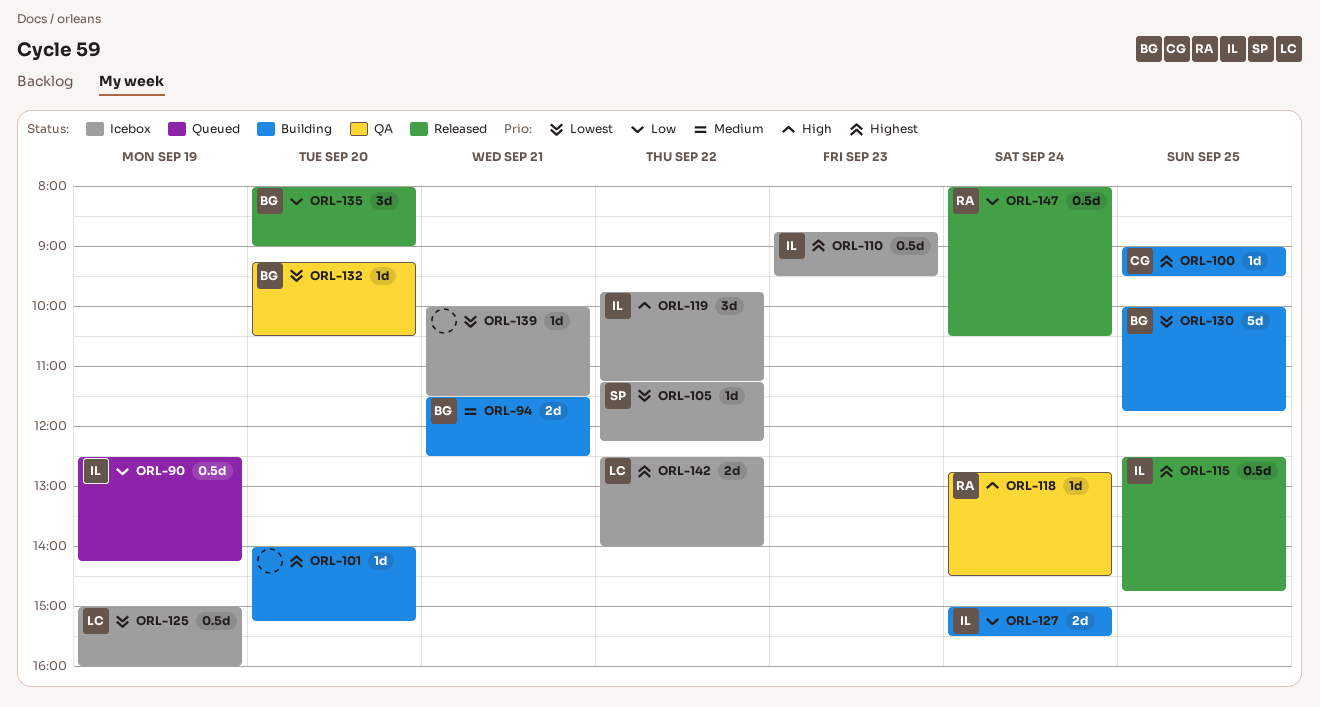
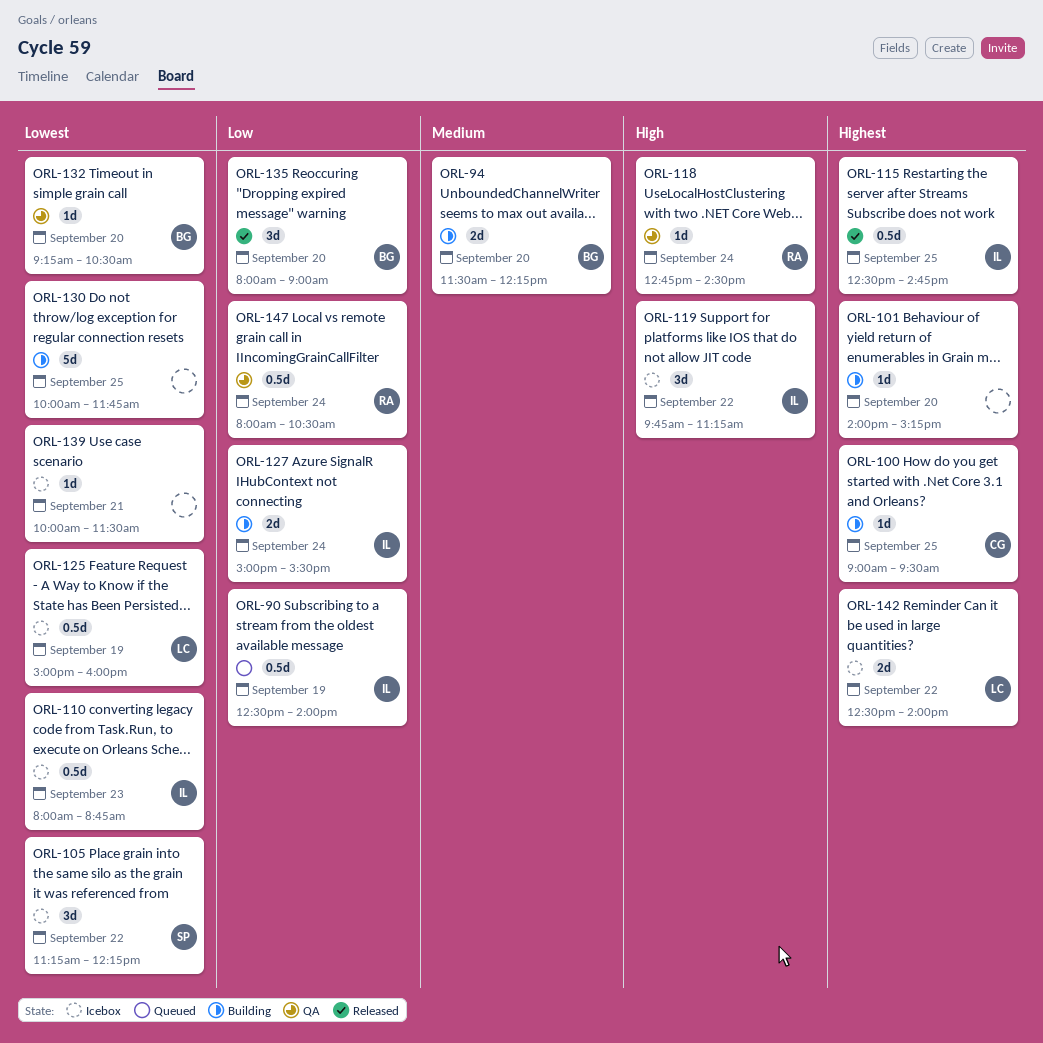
ORL-90, ends: 14:15 -> 14:00
ORL-94, day: Sep 21 -> Sep 20
ORL-94, ends: 12:30 -> 12:15
ORL-105, estimate: 1d -> 3d
ORL-110, priority: Highest -> Lowest
ORL-110, begins: 08:45 -> 08:00
ORL-110, ends: 09:30 -> 08:45
ORL-130, owner: BG -> none
ORL-147, status: Released -> QA

